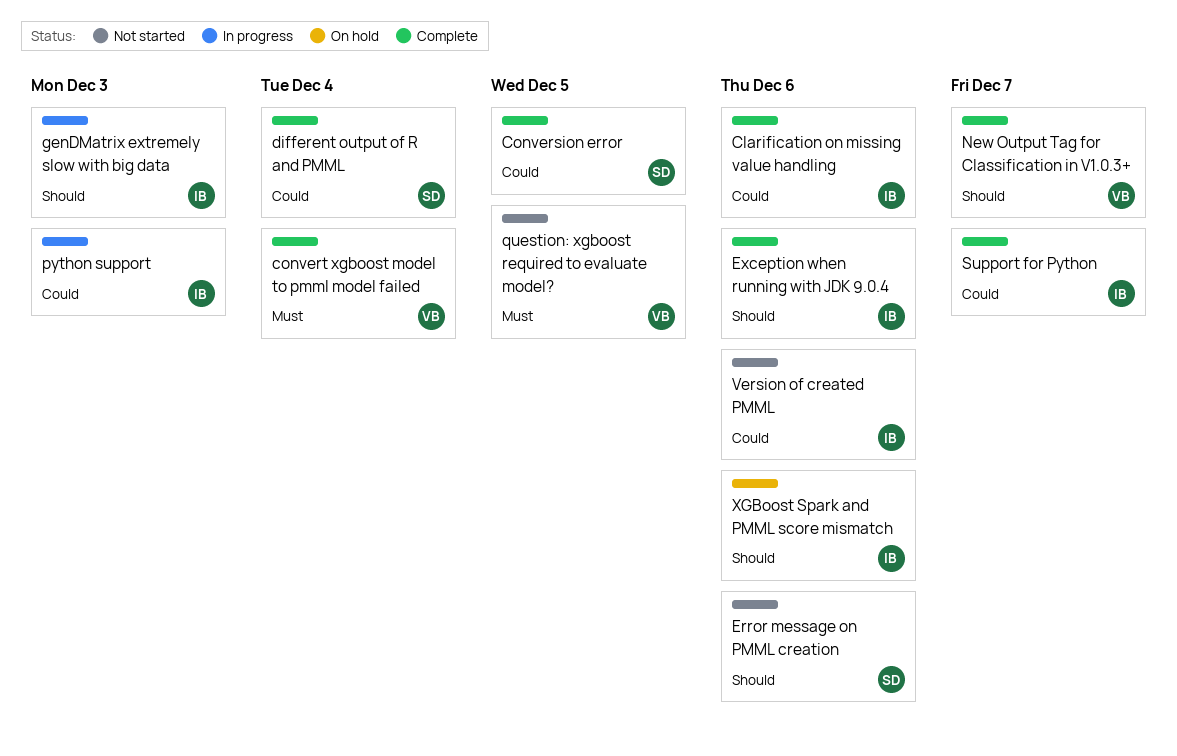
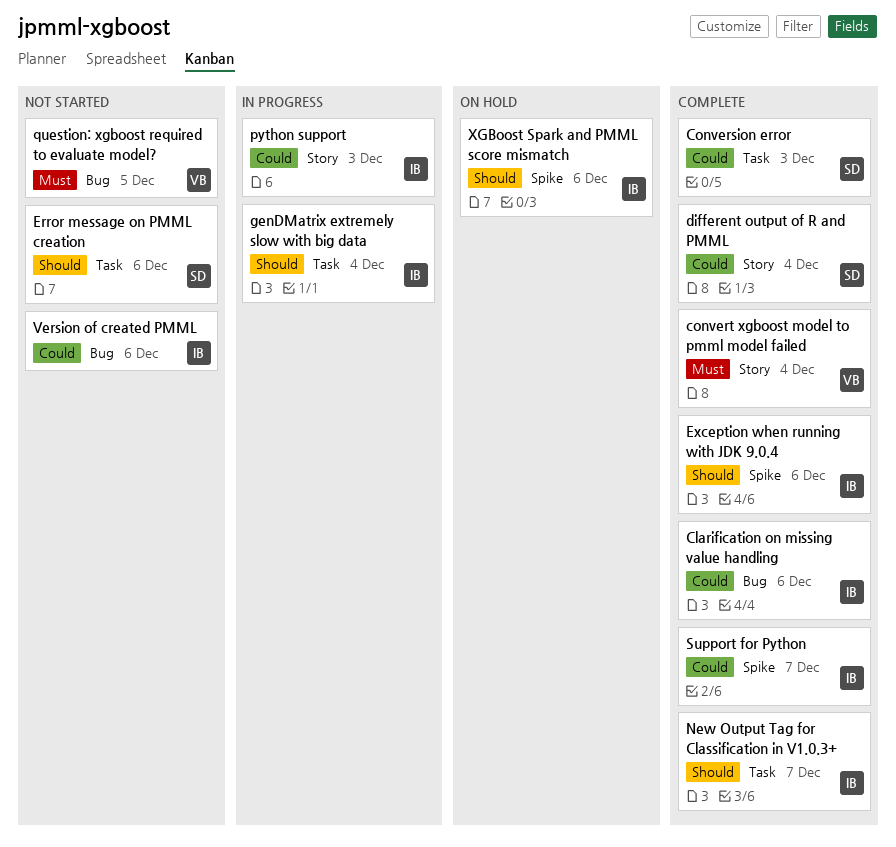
Conversion error, due: Dec 5 -> Dec 3
genDMatrix extremely slow with big data, due: Dec 3 -> Dec 4
New Output Tag for Classification in V1.0.3+, owner: VB -> IB

